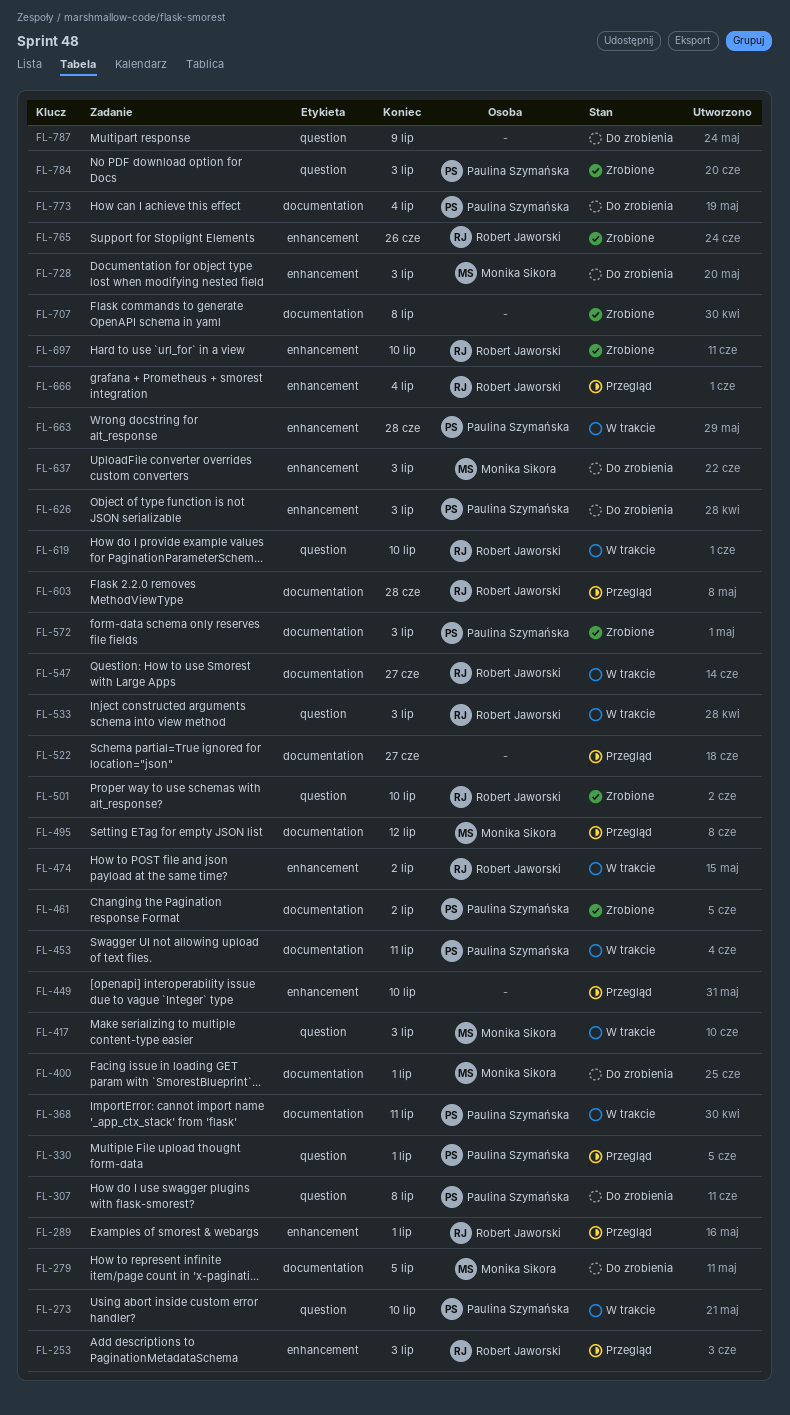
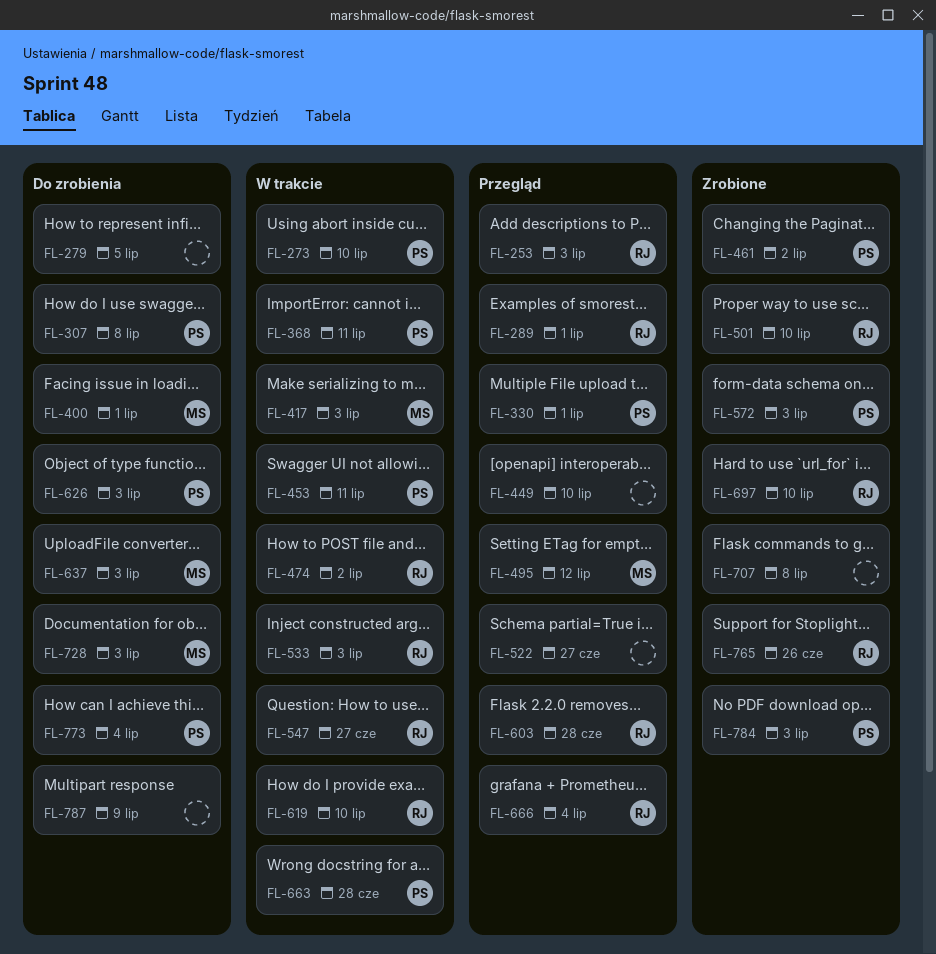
FL-279, owner: Monika Sikora -> none

